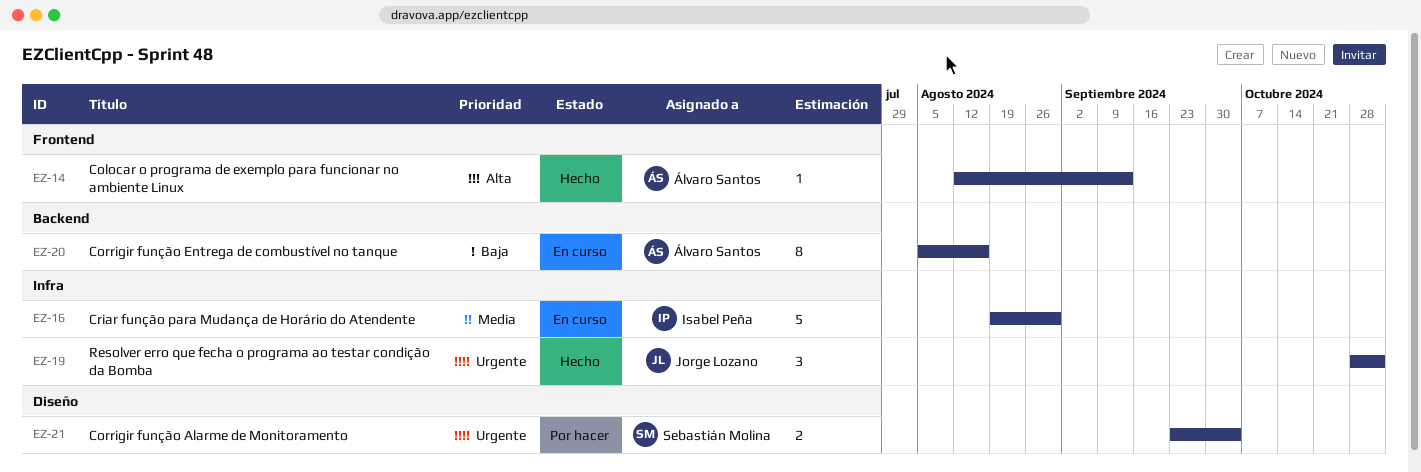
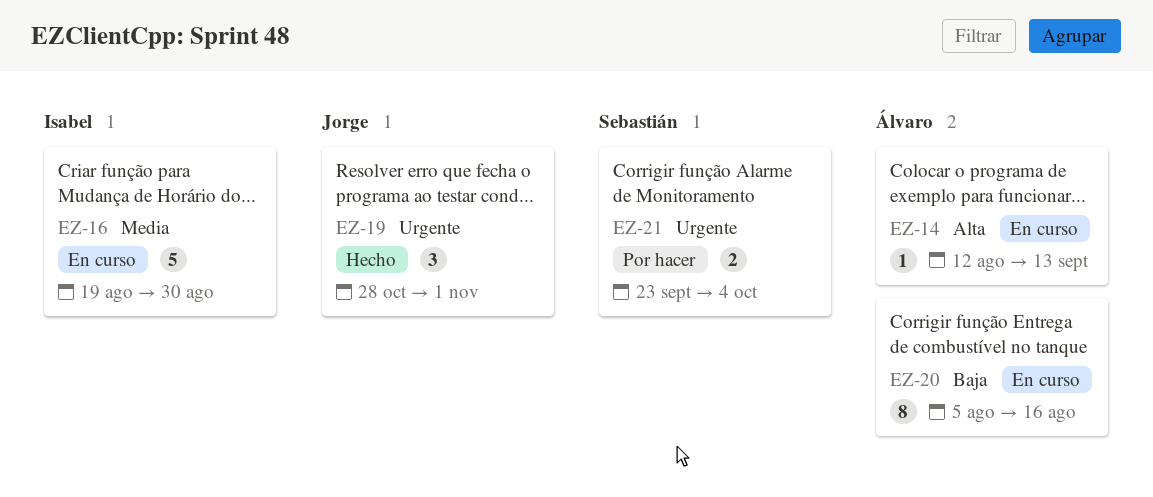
EZ-14, status: Hecho -> En curso

